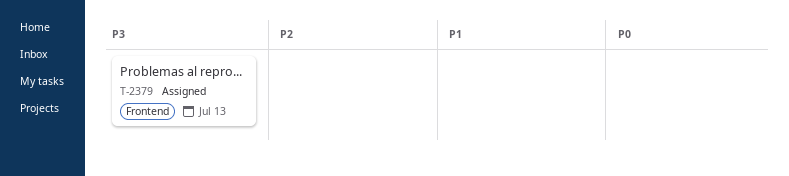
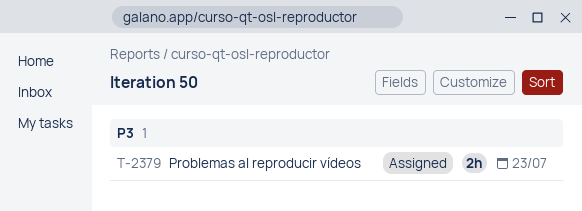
T-2379, due: Jul 13 -> Jul 23

